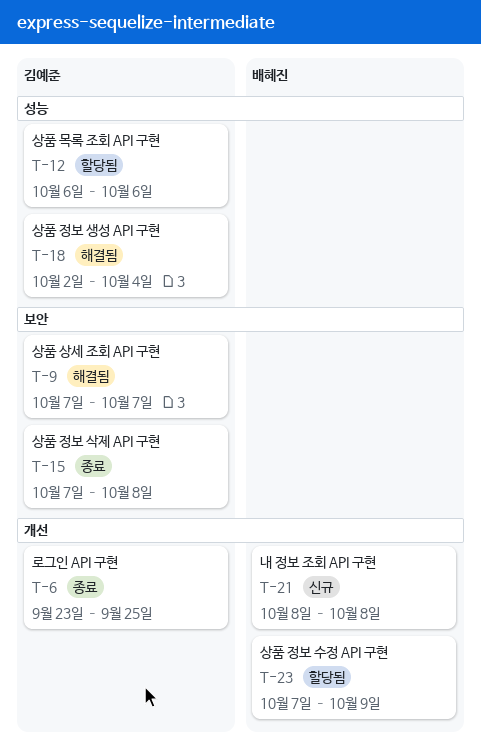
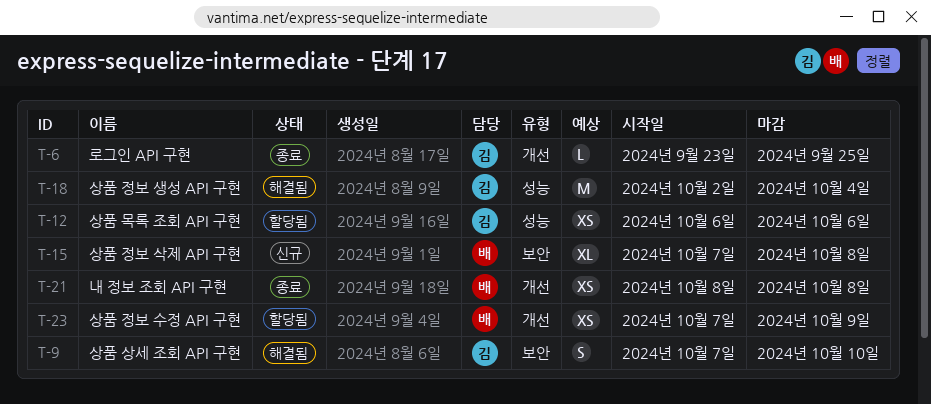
T-9, due: Oct 7 -> Oct 10
T-15, status: 종료 -> 신규
T-15, owner: 김예준 -> 배혜진
T-21, status: 신규 -> 종료

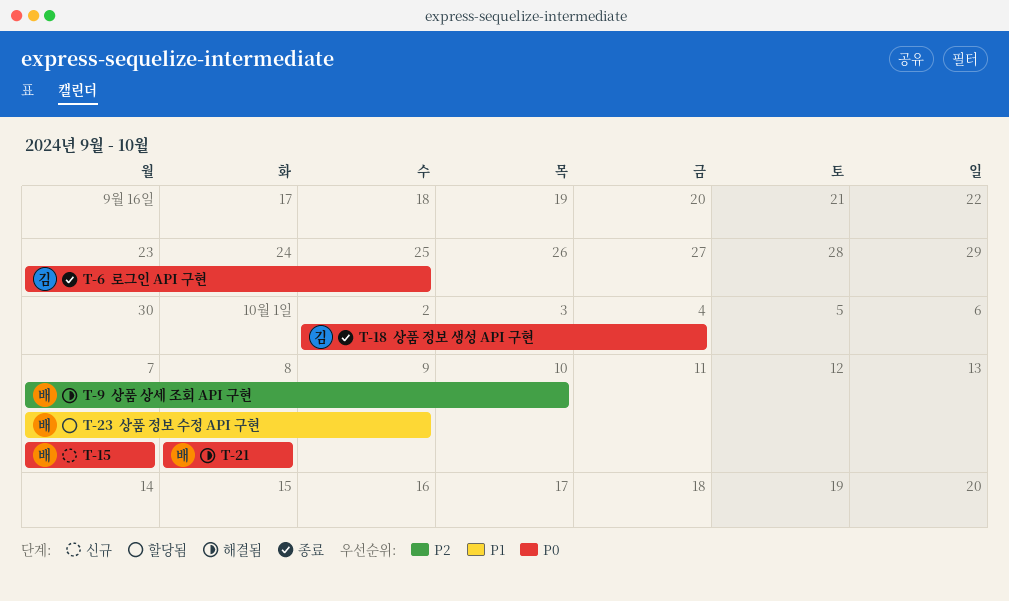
T-9, owner: 김 -> 배
T-12: present -> none
T-15, due: Oct 8 -> Oct 7
T-18, status: 해결됨 -> 종료
T-21, status: 종료 -> 해결됨

